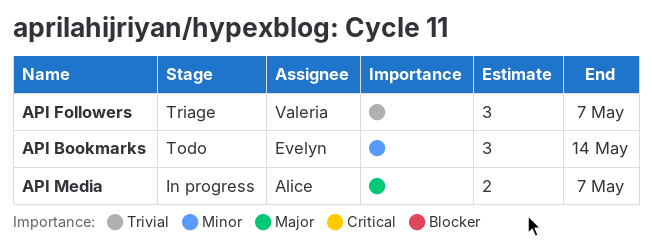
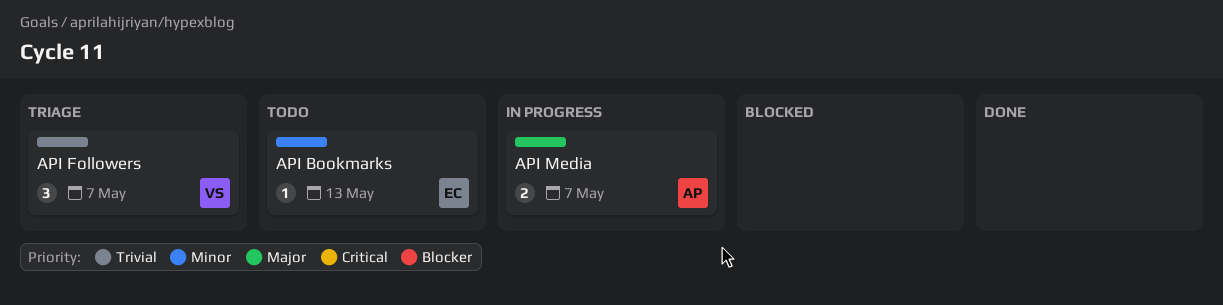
API Bookmarks, estimate: 3 -> 1
API Bookmarks, due: May 14 -> May 13

